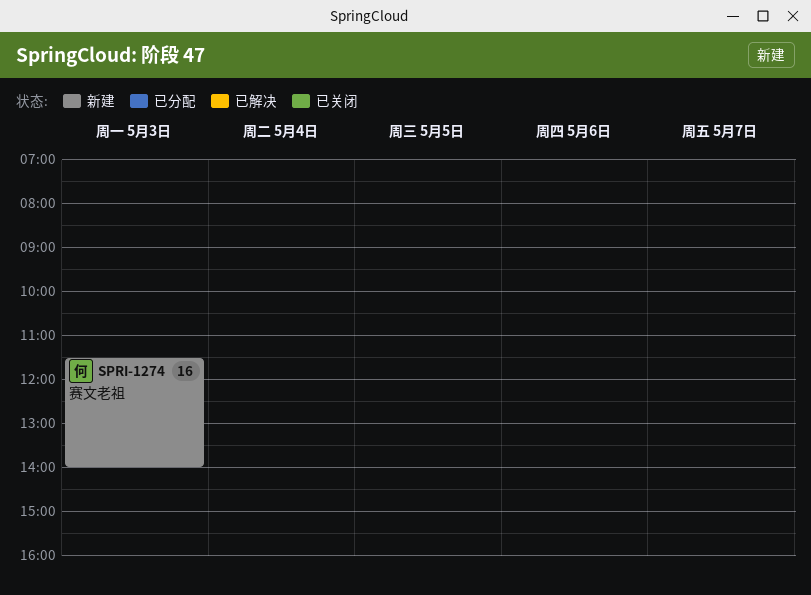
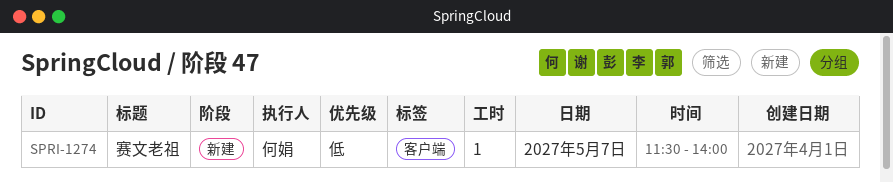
SPRI-1274, estimate: 16 -> 1
SPRI-1274, day: May 3 -> May 7

